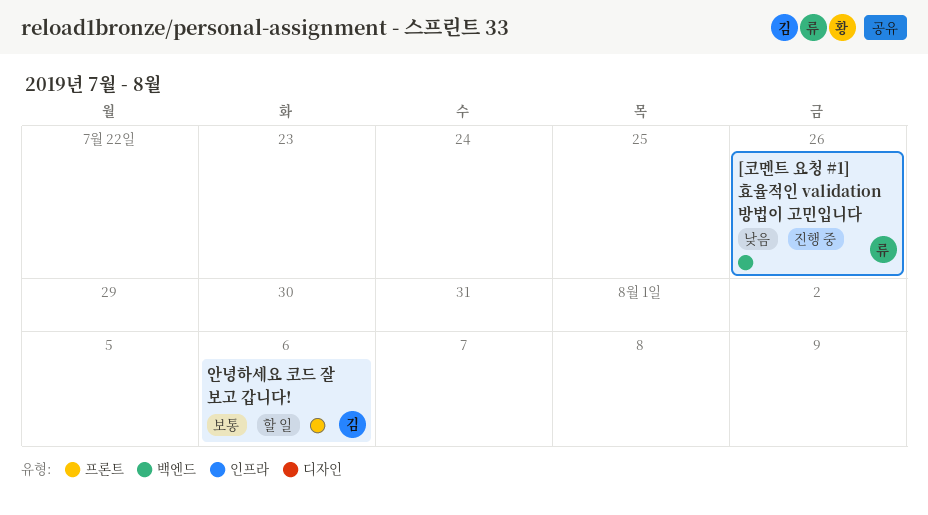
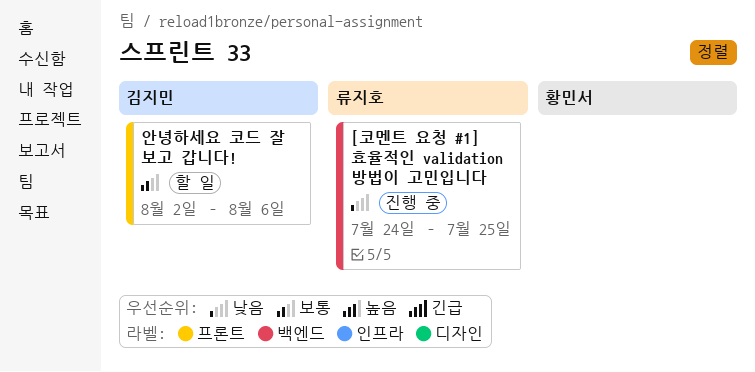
[코멘트 요청 #1] 효율적인 validation 방법이 고민입니다, due: Jul 26 -> Jul 25

